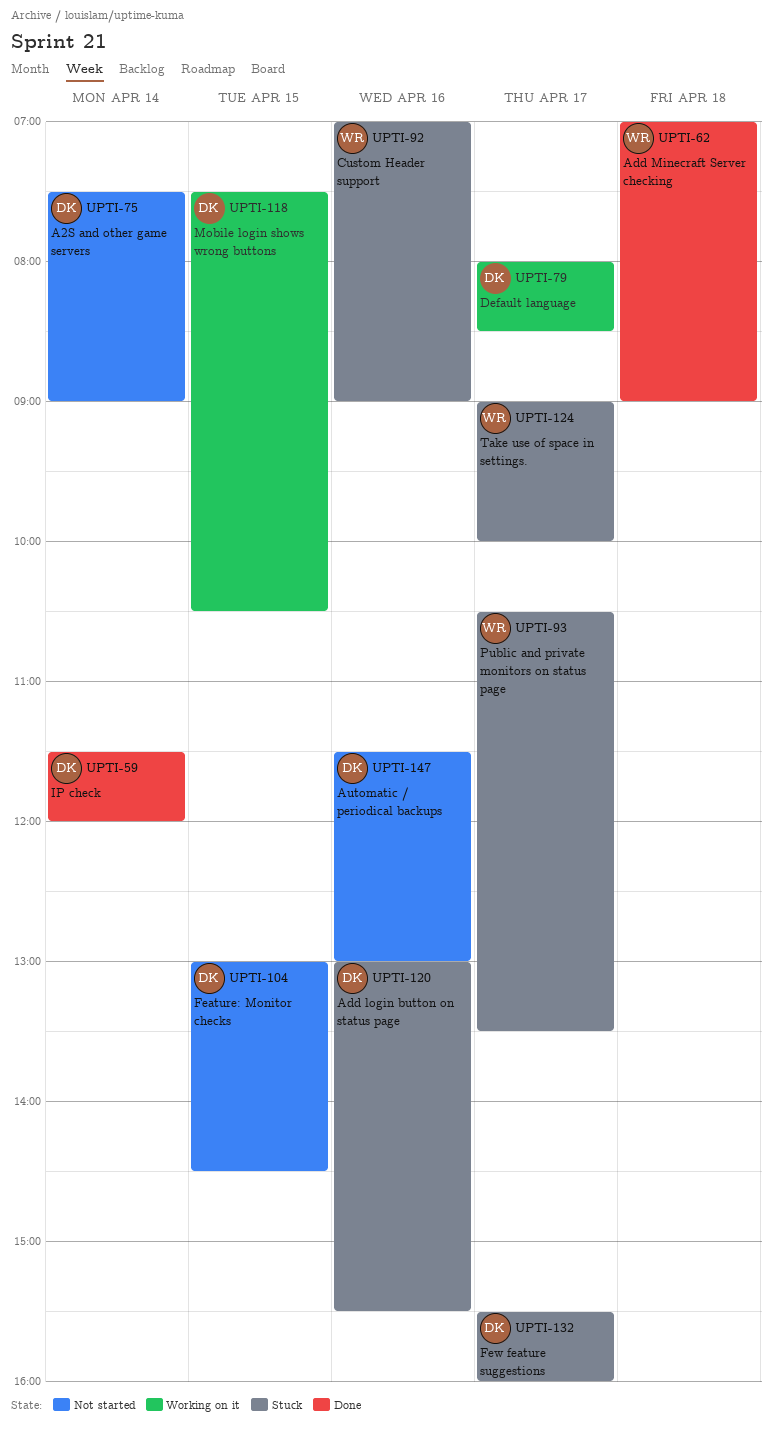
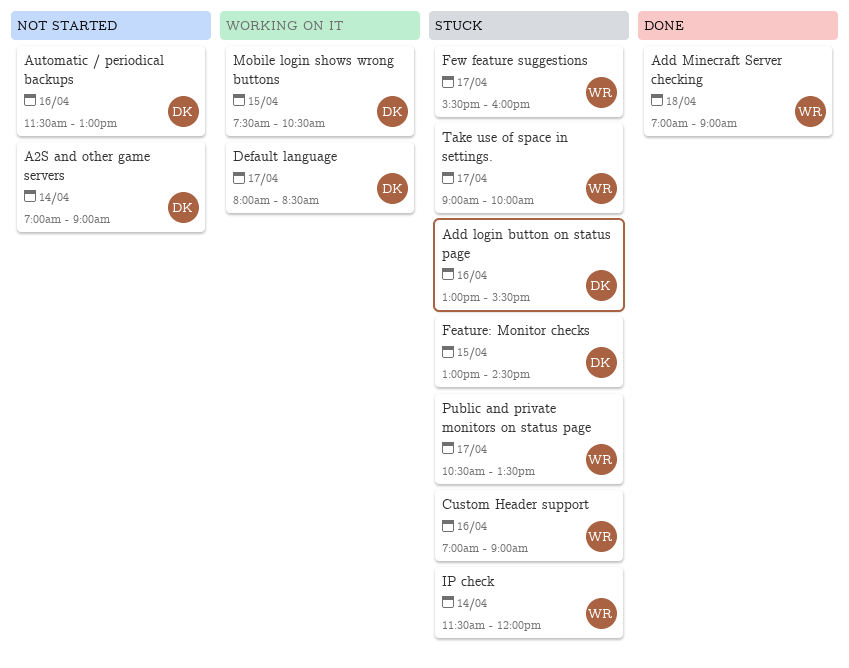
A2S and other game servers, begins: 07:30 -> 07:00
Feature: Monitor checks, status: Not started -> Stuck
Few feature suggestions, owner: DK -> WR
IP check, status: Done -> Stuck
IP check, owner: DK -> WR

